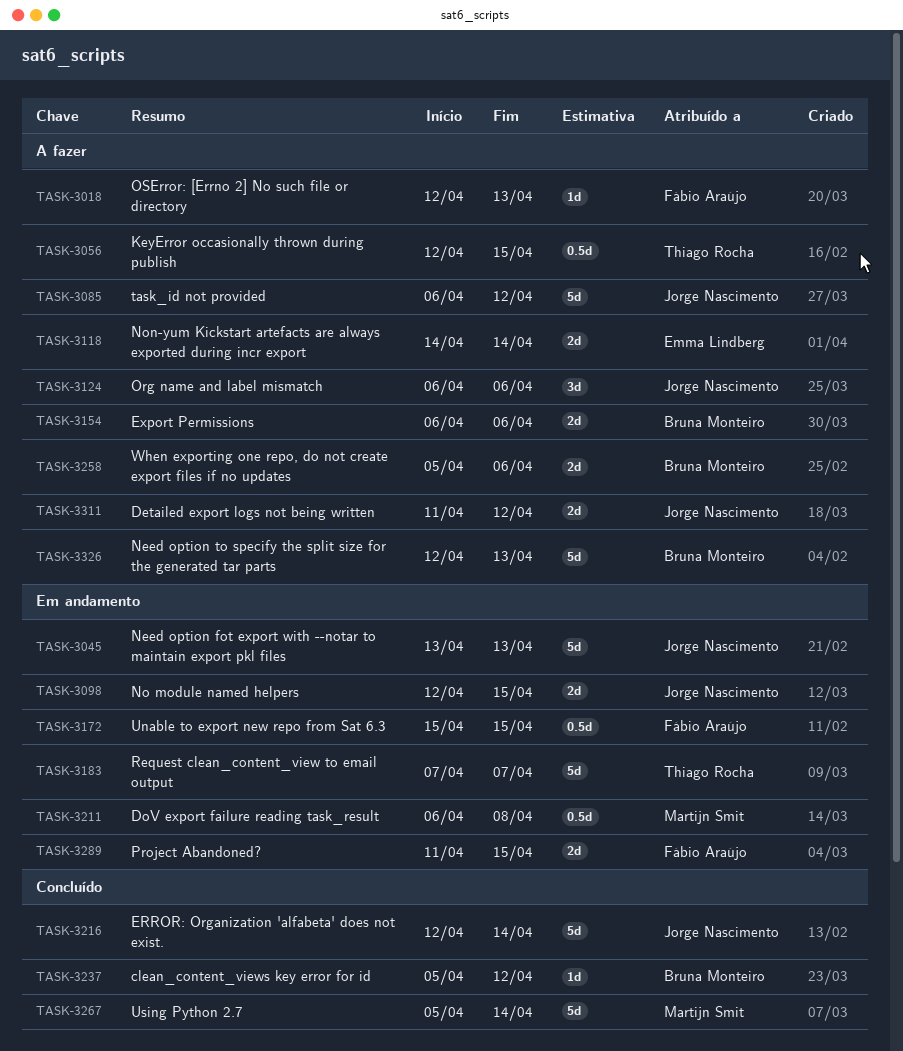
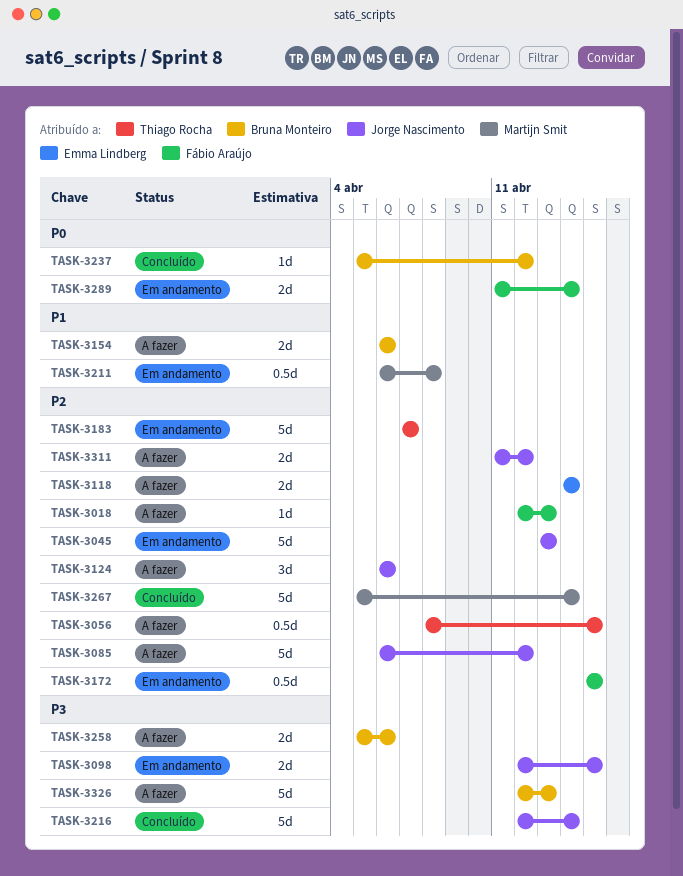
TASK-3056, start: Apr 12 -> Apr 8
TASK-3289, due: Apr 15 -> Apr 14

